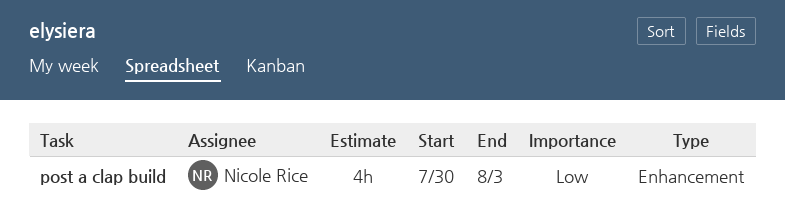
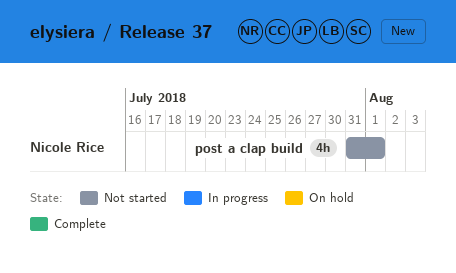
post a clap build, start: Jul 30 -> Jul 31
post a clap build, due: Aug 3 -> Aug 1

